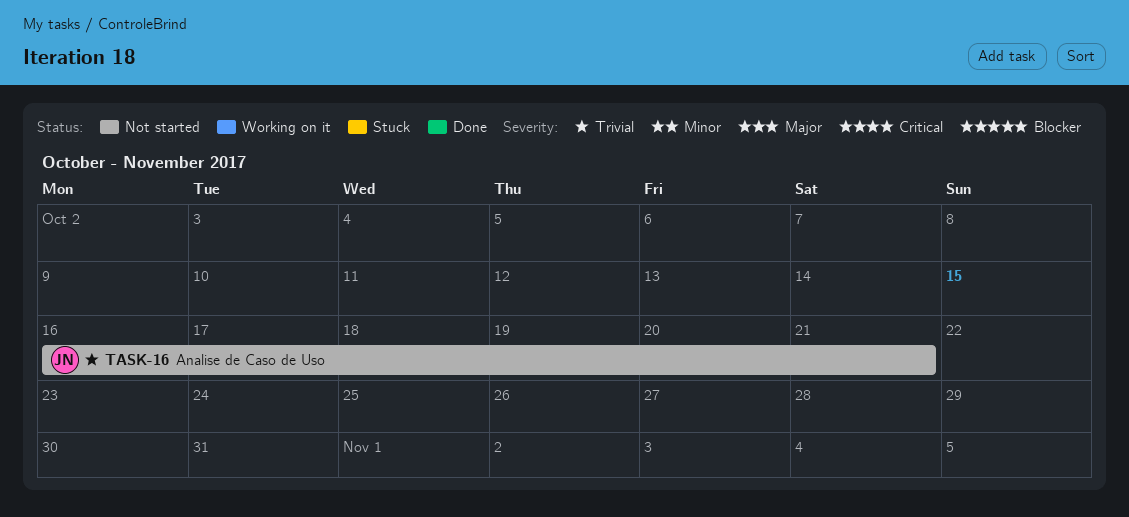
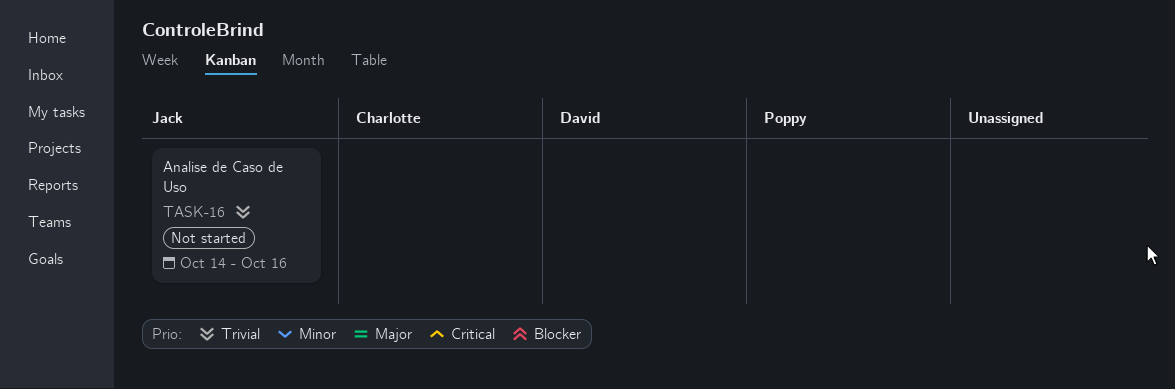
TASK-16, start: Oct 16 -> Oct 14
TASK-16, due: Oct 21 -> Oct 16

